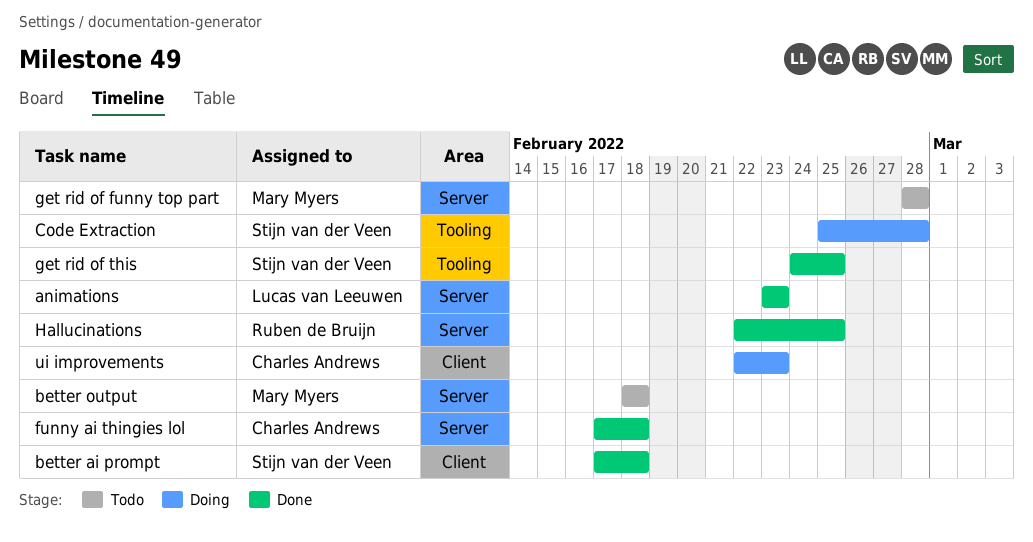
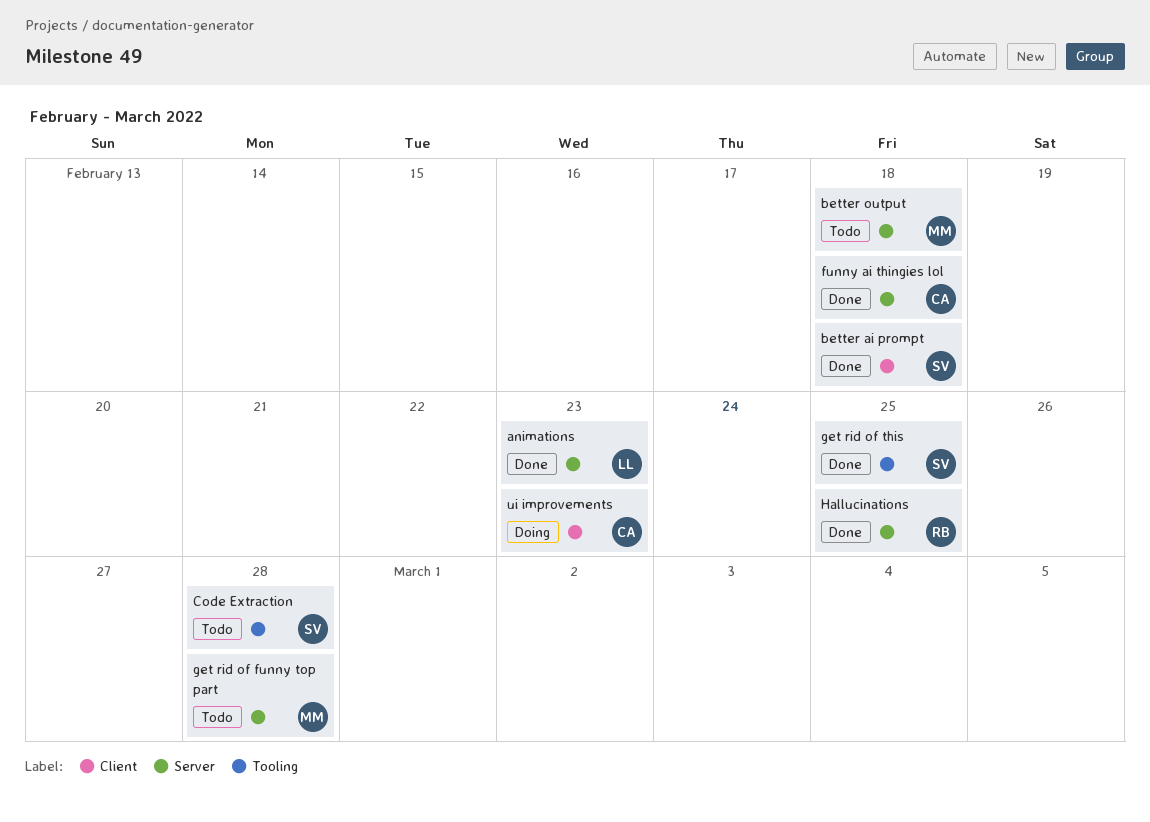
Code Extraction, status: Doing -> Todo

